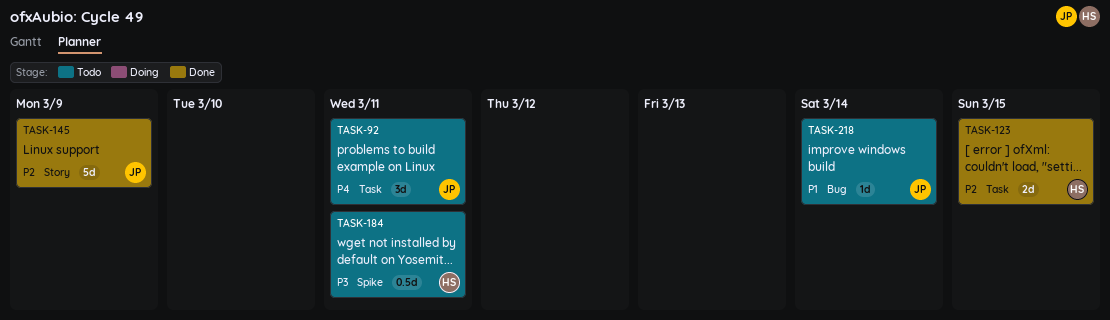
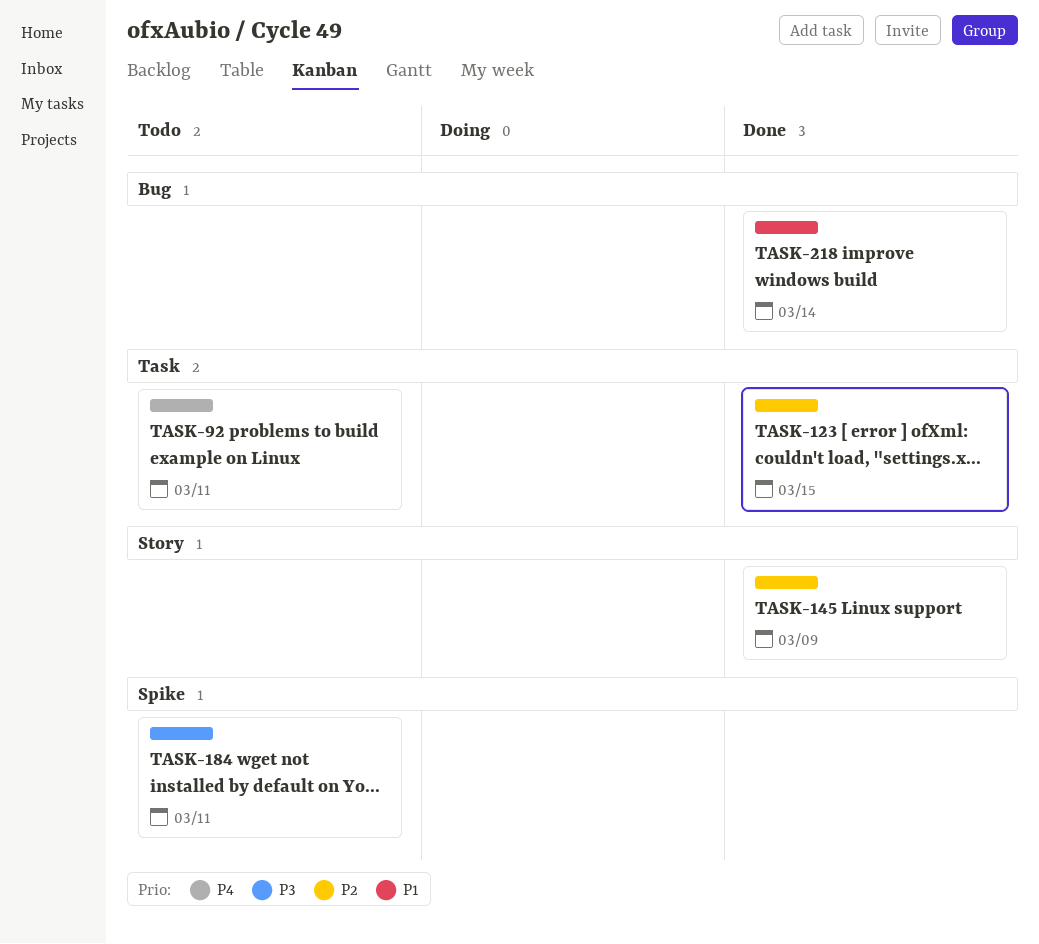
TASK-218, status: Todo -> Done

